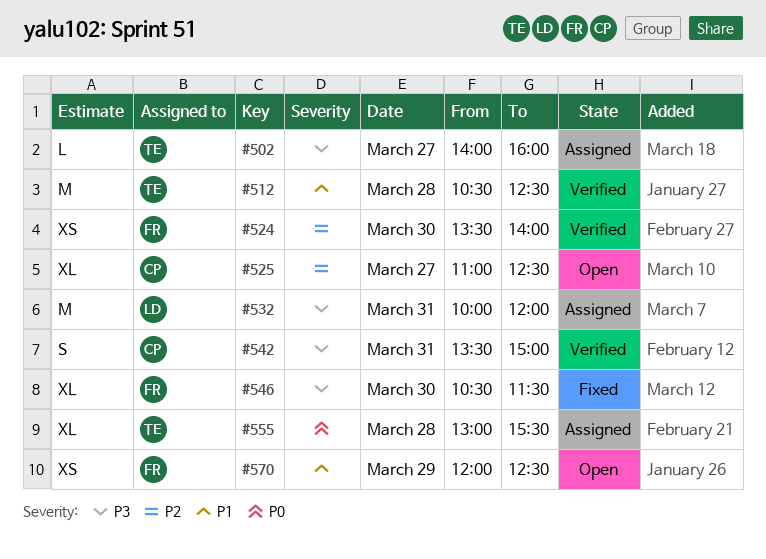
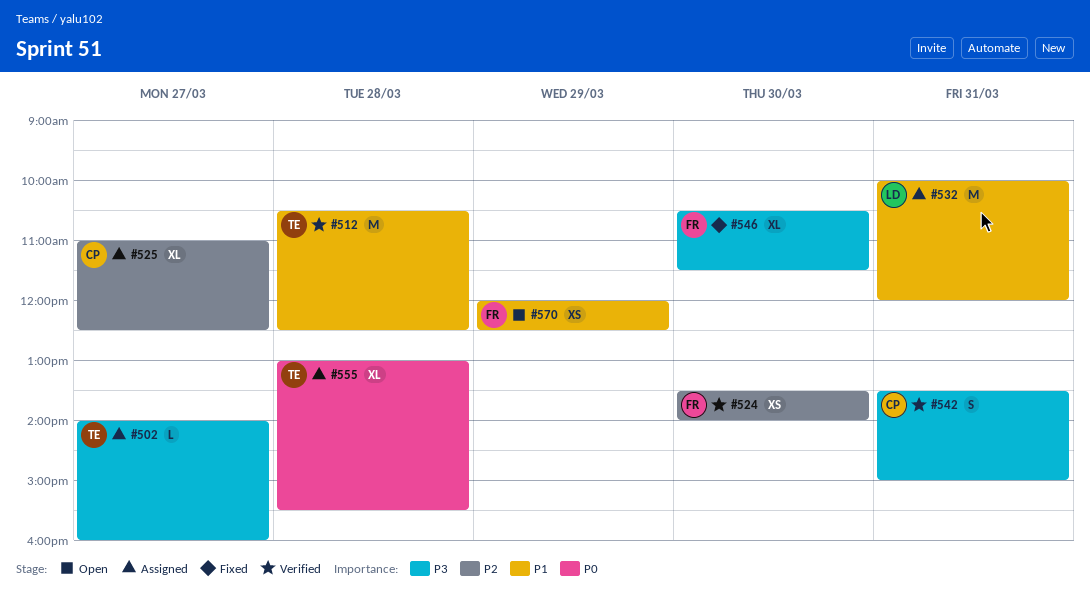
#525, status: Open -> Assigned
#532, priority: P3 -> P1

